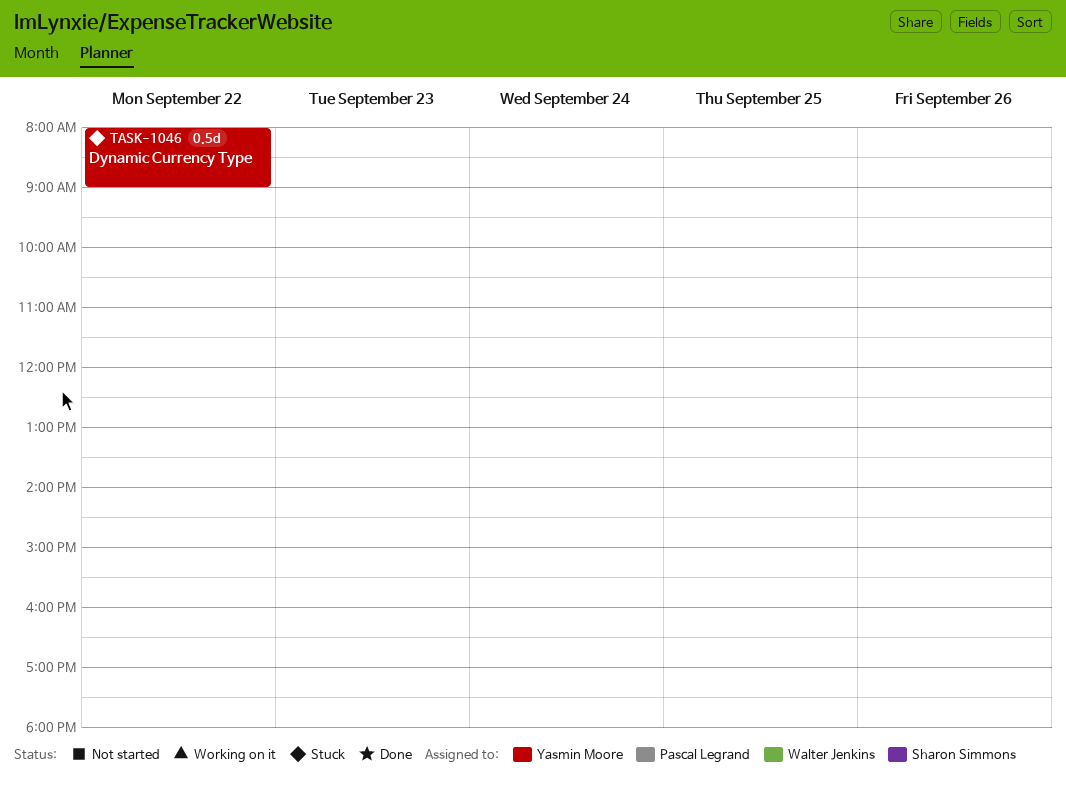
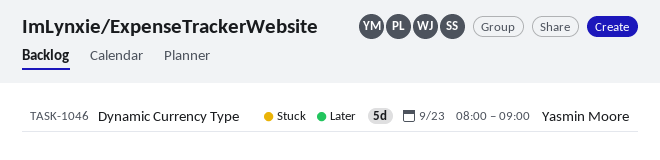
TASK-1046, estimate: 0.5d -> 5d
TASK-1046, day: Sep 22 -> Sep 23

